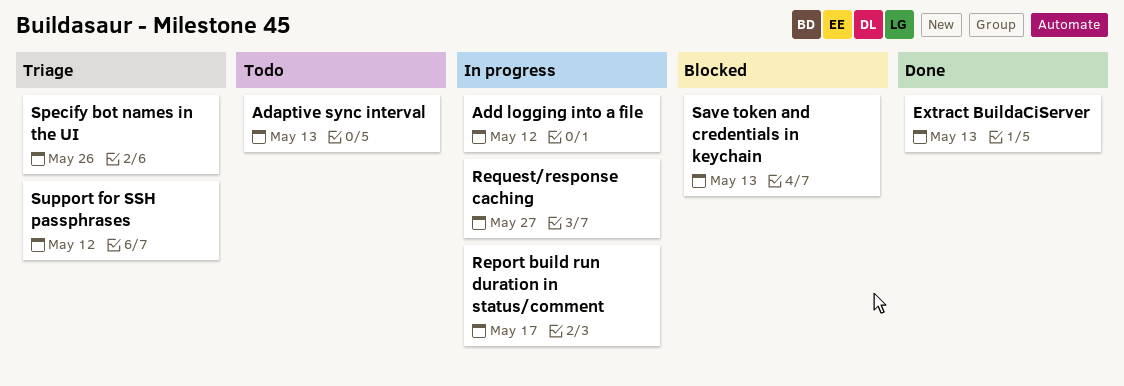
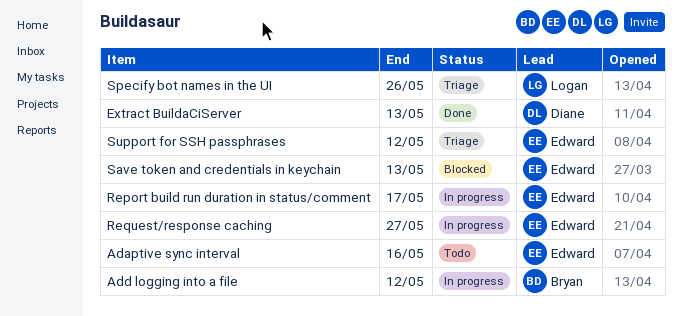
Adaptive sync interval, due: May 13 -> May 16

